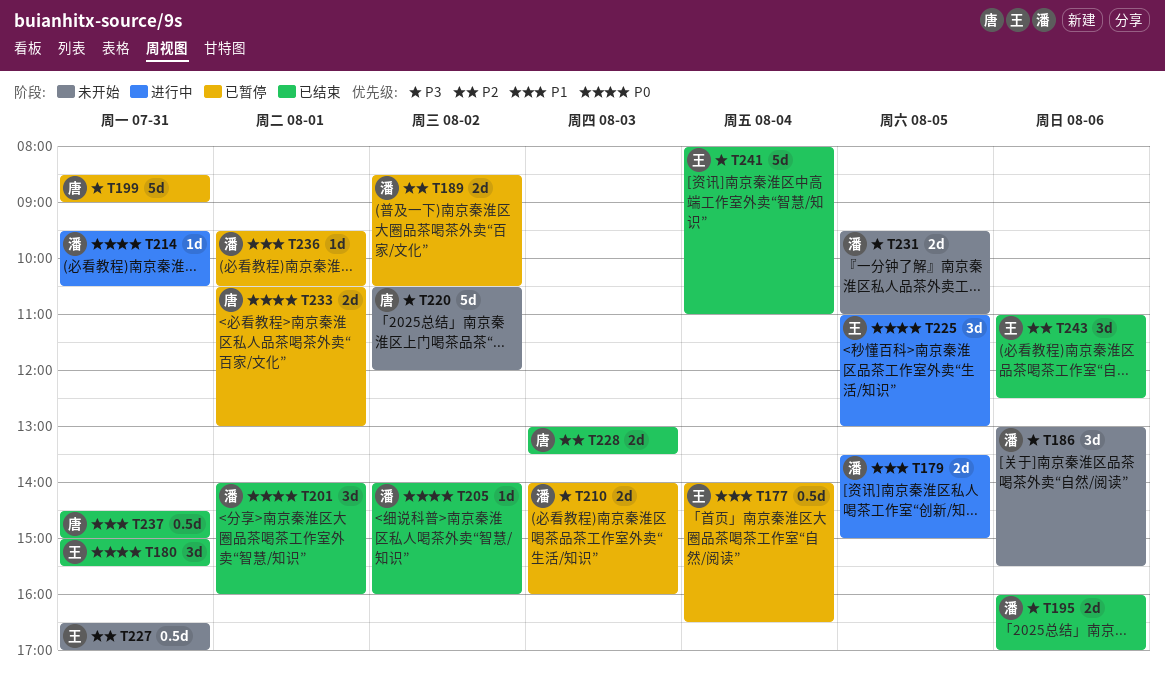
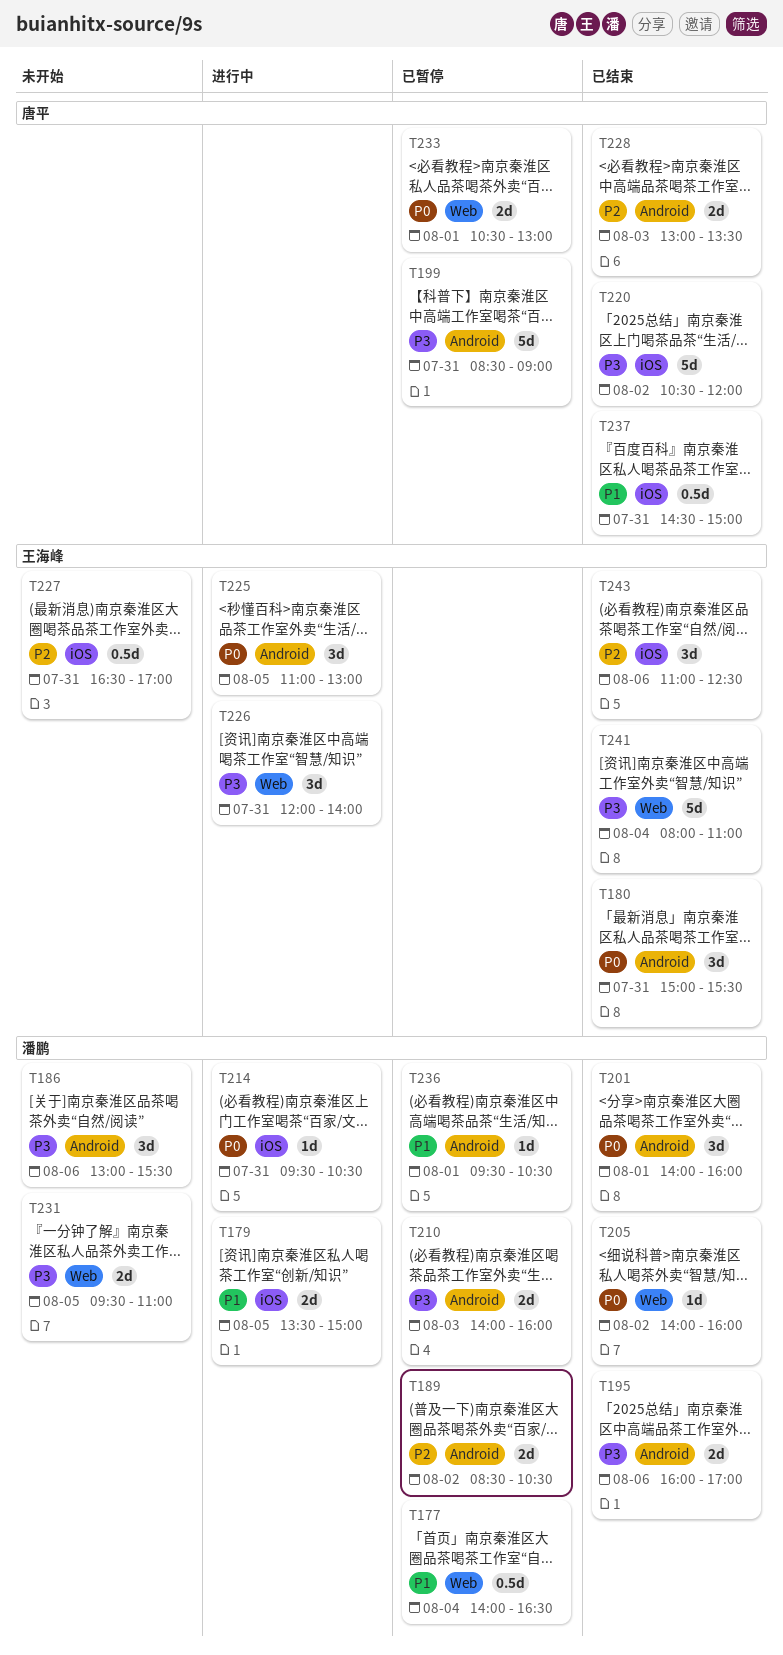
T177, owner: 王海峰 -> 潘鹏
T220, status: 未开始 -> 已结束
T226: none -> present

